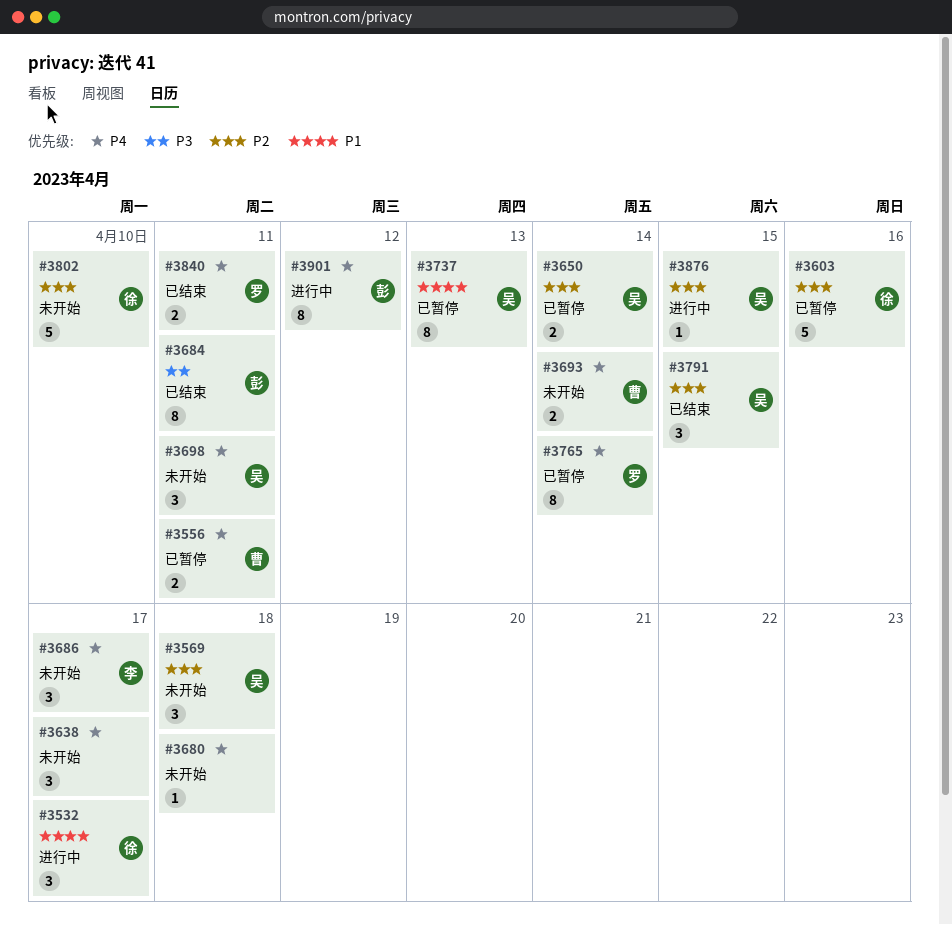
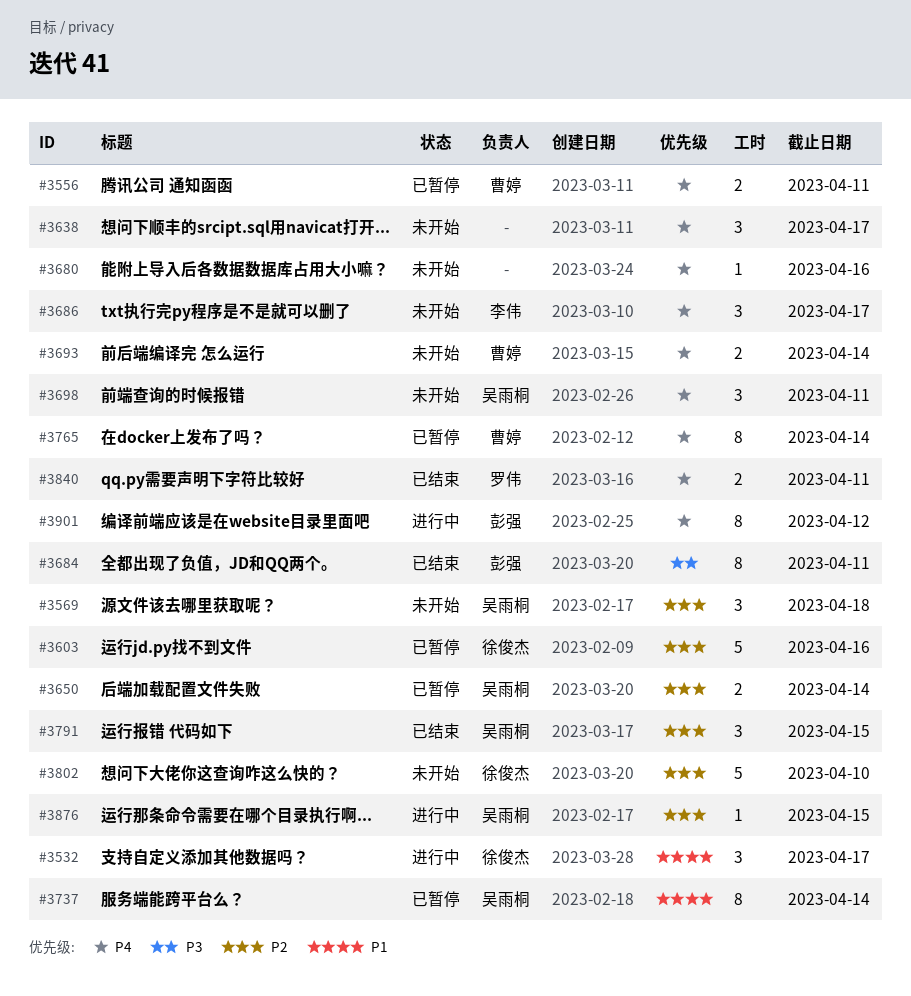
#3680, due: Apr 18 -> Apr 16
#3737, due: Apr 13 -> Apr 14
#3765, owner: 罗伟 -> 曹婷

